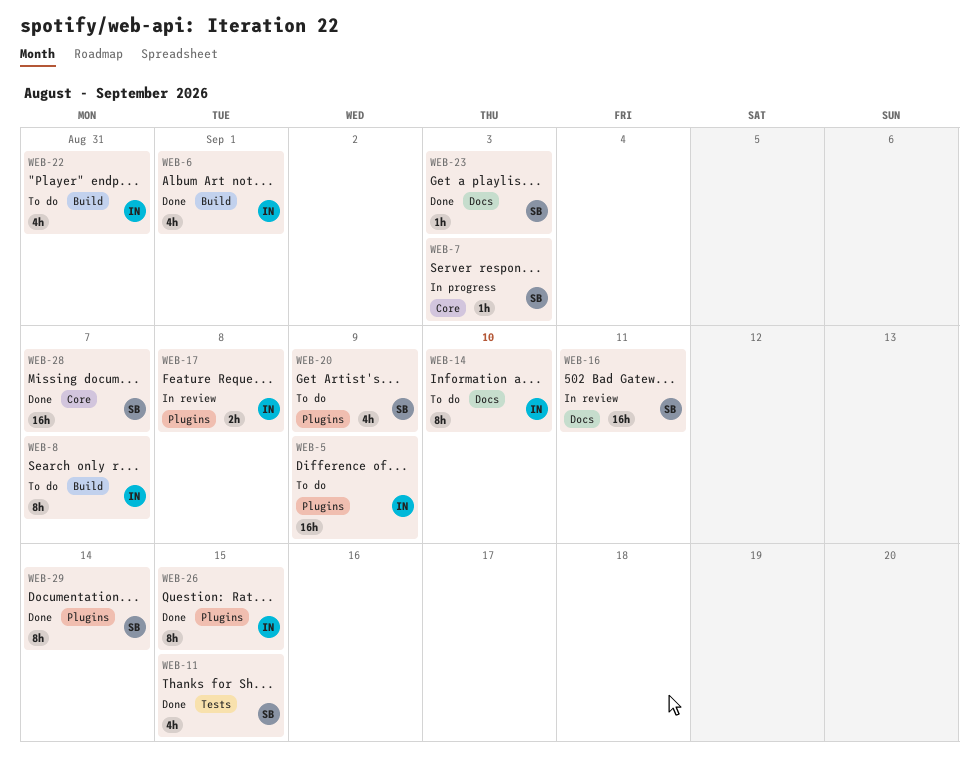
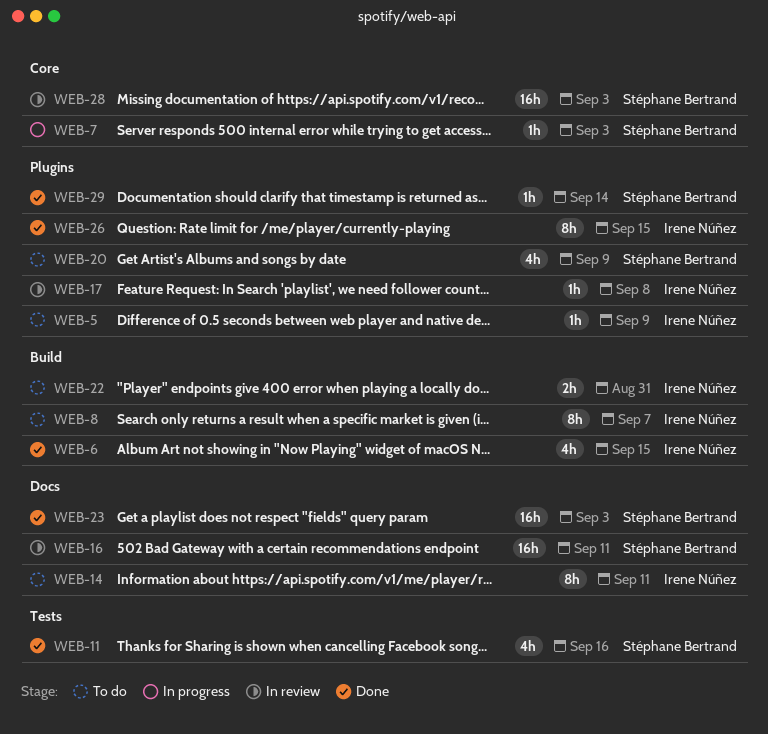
WEB-5, estimate: 16h -> 1h
WEB-6, due: Sep 1 -> Sep 15
WEB-11, due: Sep 15 -> Sep 16
WEB-14, due: Sep 10 -> Sep 11
WEB-17, estimate: 2h -> 1h
WEB-22, estimate: 4h -> 2h
WEB-23, estimate: 1h -> 16h
WEB-28, status: Done -> In review
WEB-28, due: Sep 7 -> Sep 3
WEB-29, estimate: 8h -> 1h

